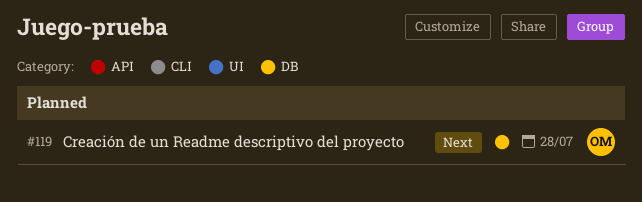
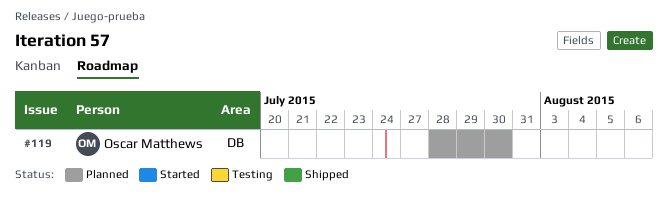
#119, due: Jul 28 -> Jul 30

